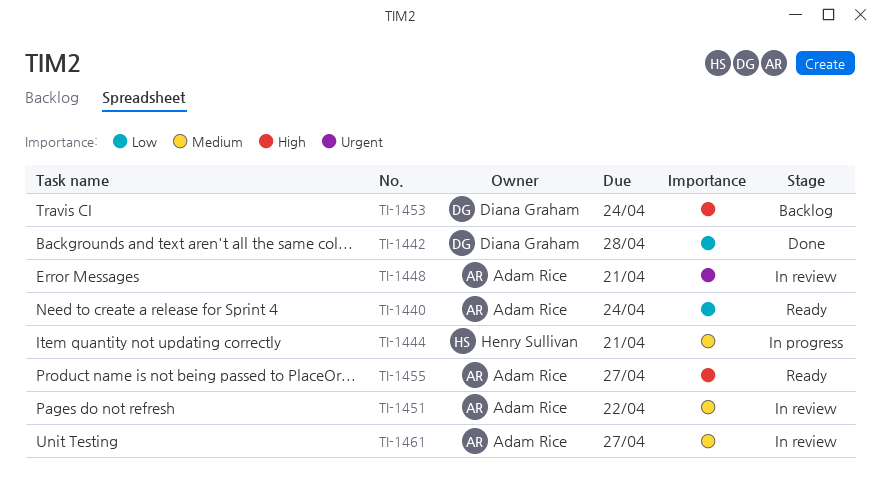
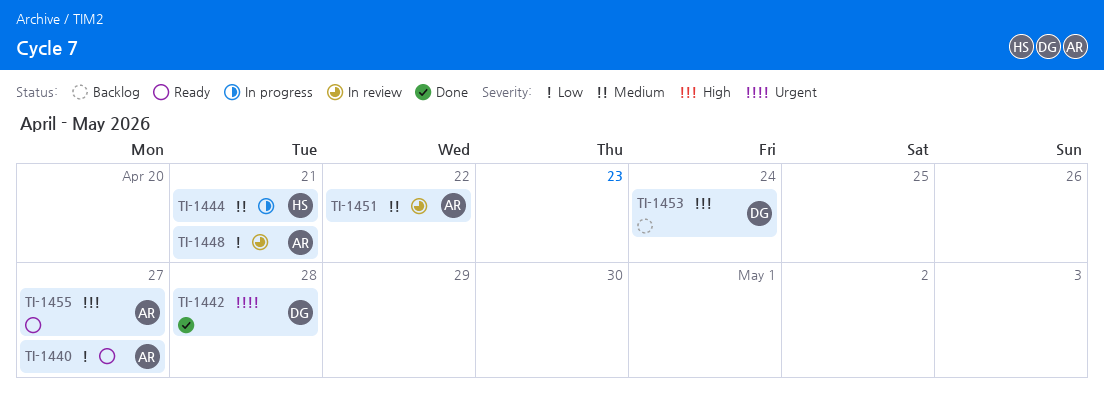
TI-1440, due: Apr 24 -> Apr 27
TI-1442, priority: Low -> Urgent
TI-1448, priority: Urgent -> Low
TI-1461: present -> none

